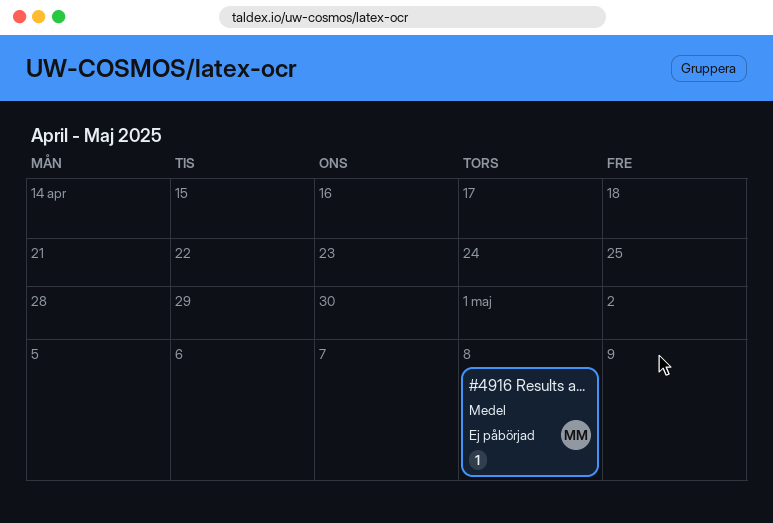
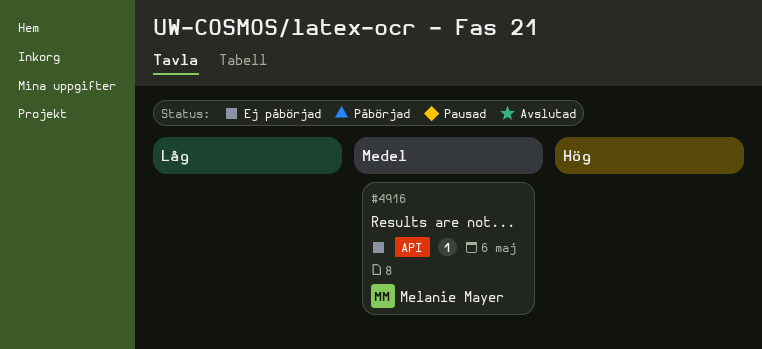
#4916, due: May 8 -> May 6

